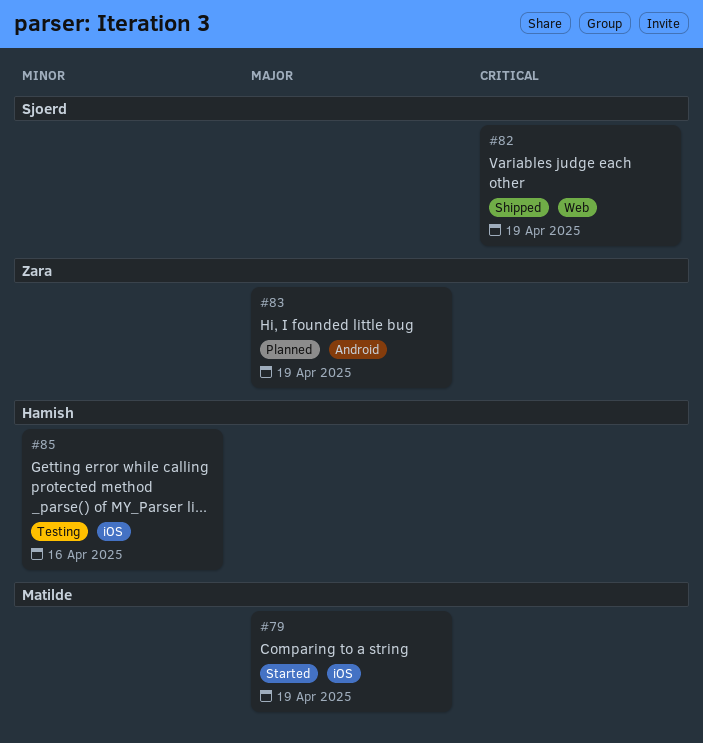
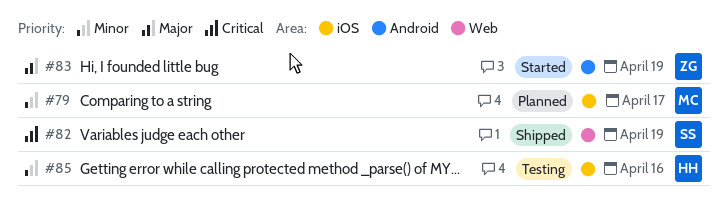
#79, status: Started -> Planned
#79, priority: Major -> Minor
#79, due: Apr 19 -> Apr 17
#83, status: Planned -> Started

